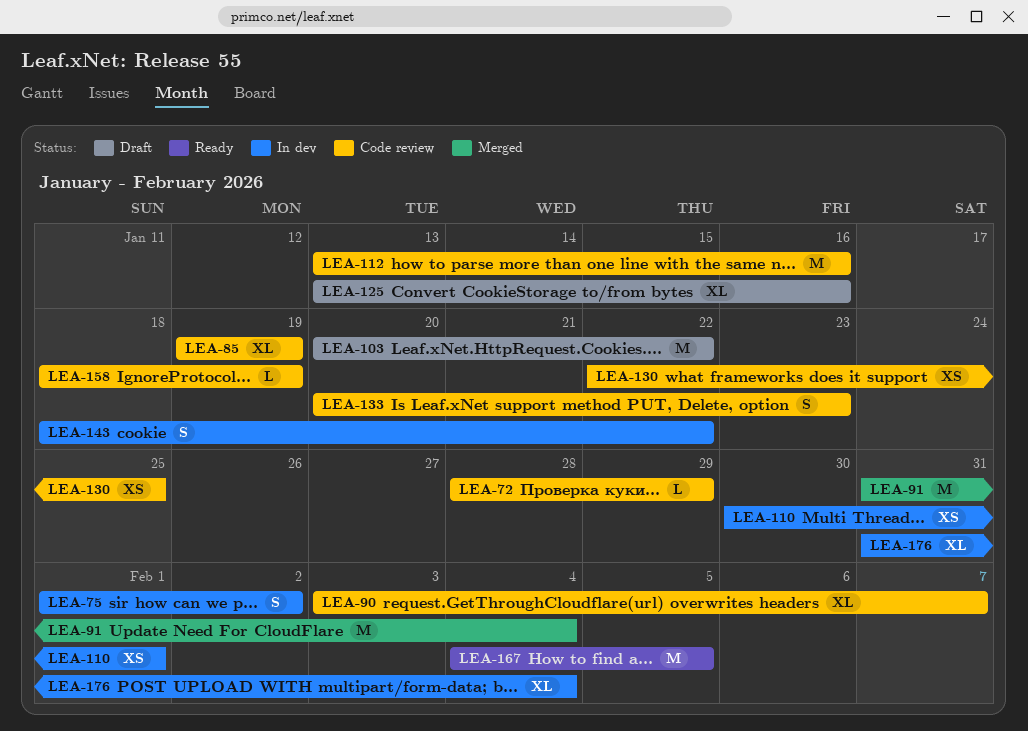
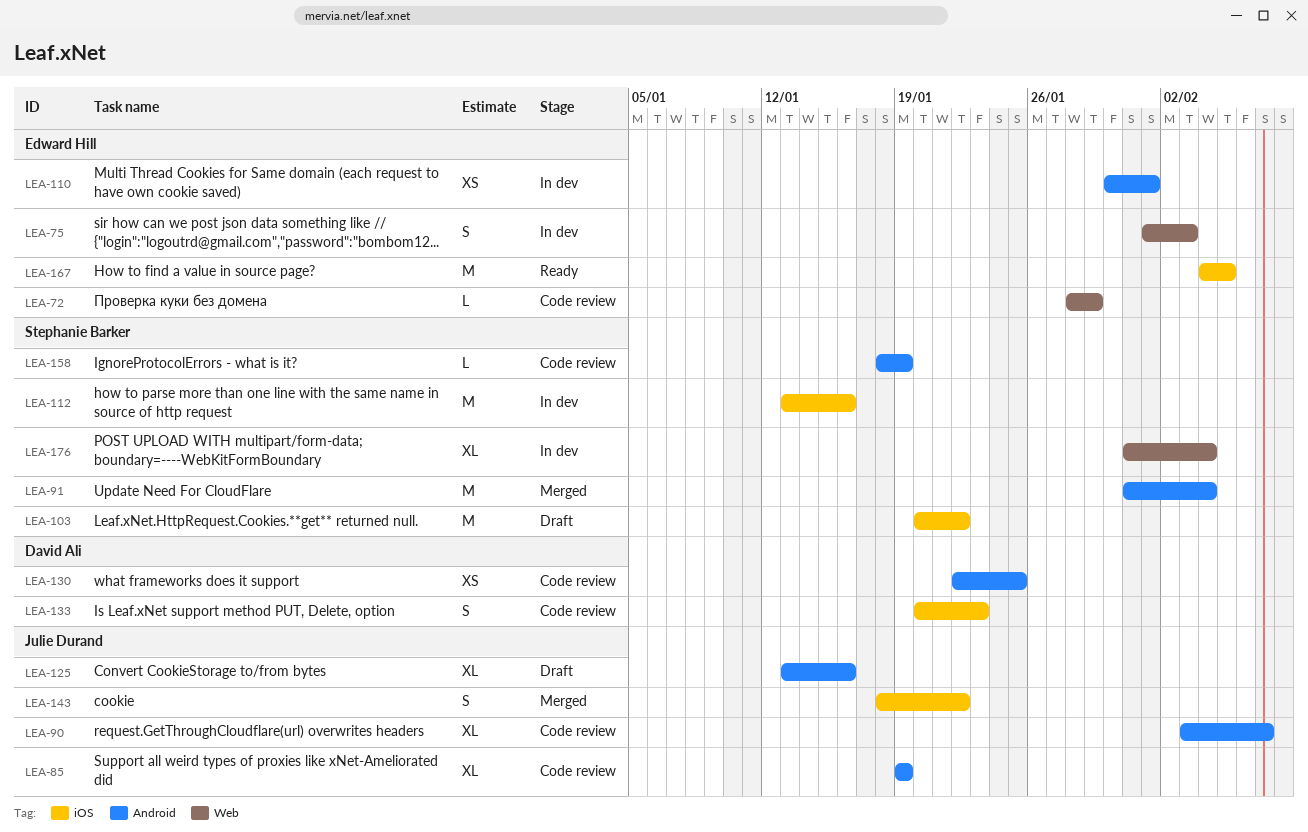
LEA-75, due: Feb 2 -> Feb 3
LEA-112, status: Code review -> In dev
LEA-143, status: In dev -> Merged

